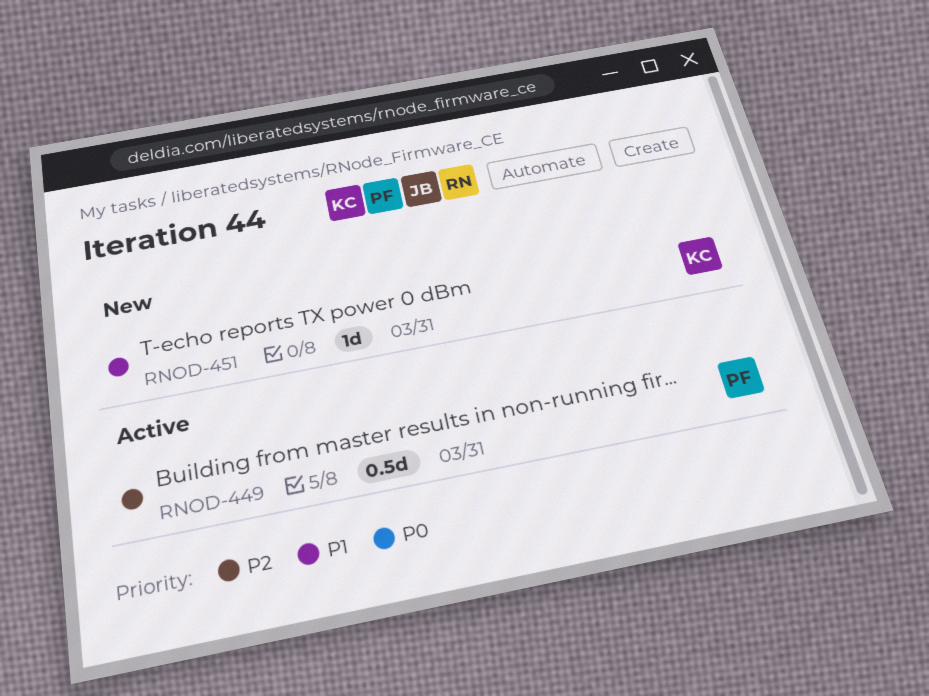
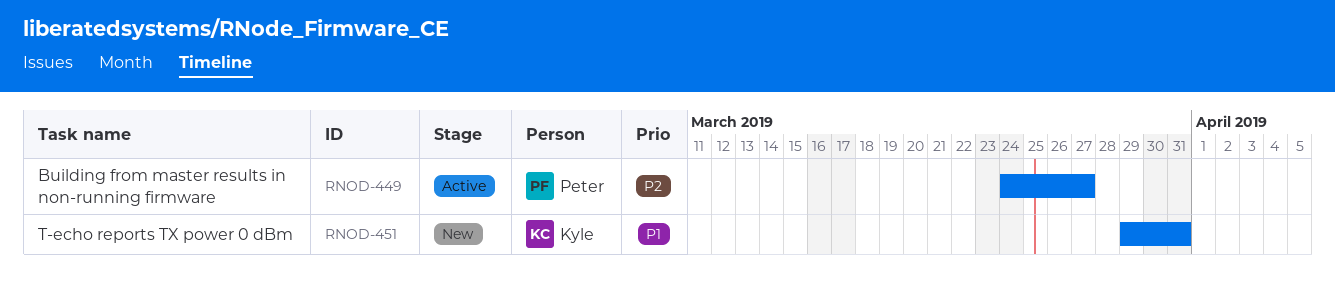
RNOD-449, due: Mar 31 -> Mar 27

